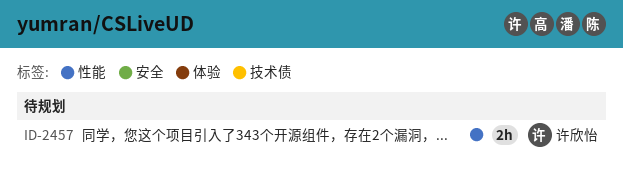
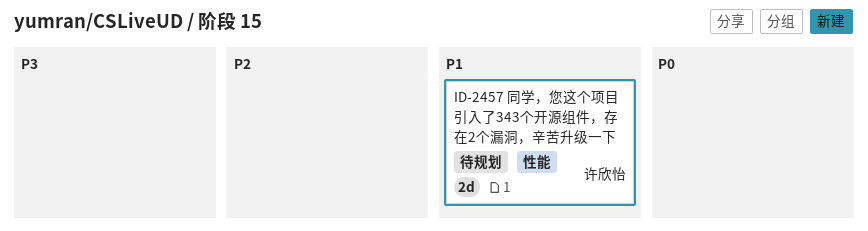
ID-2457, estimate: 2h -> 2d

